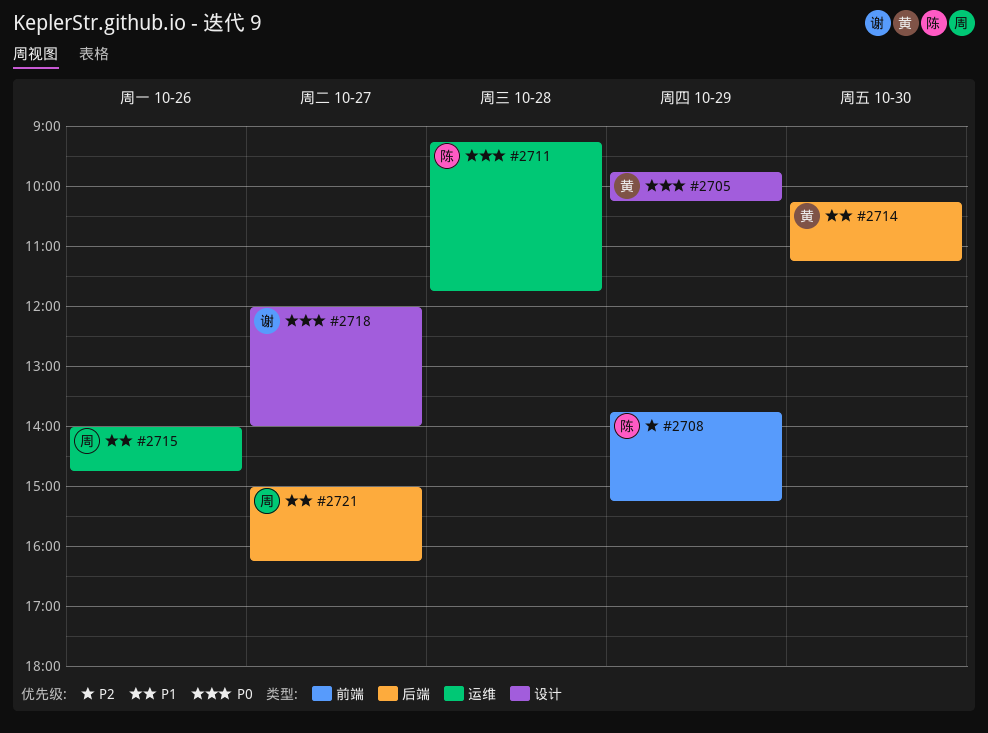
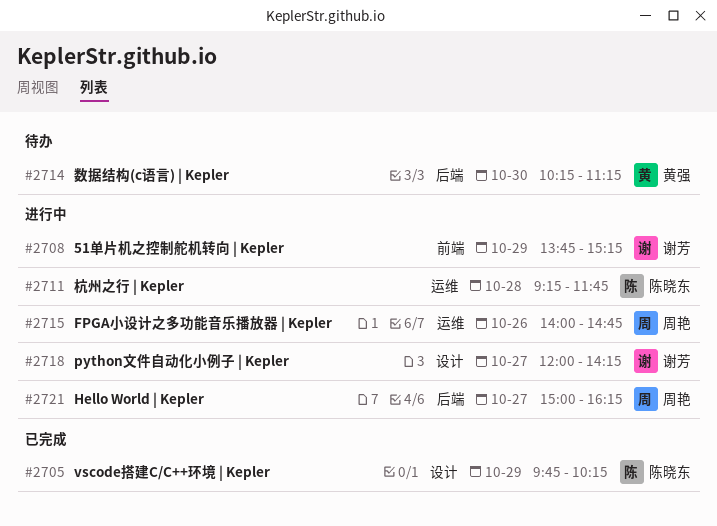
#2705, owner: 黄强 -> 陈晓东
#2708, owner: 陈晓东 -> 谢芳
#2718, ends: 14:00 -> 14:15

